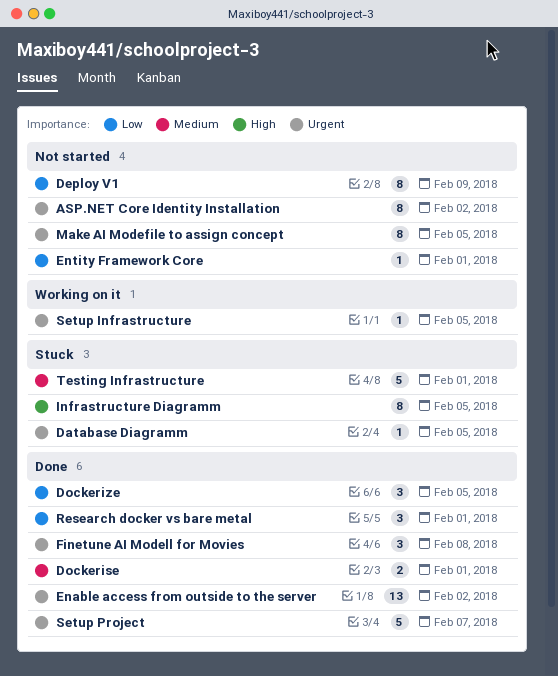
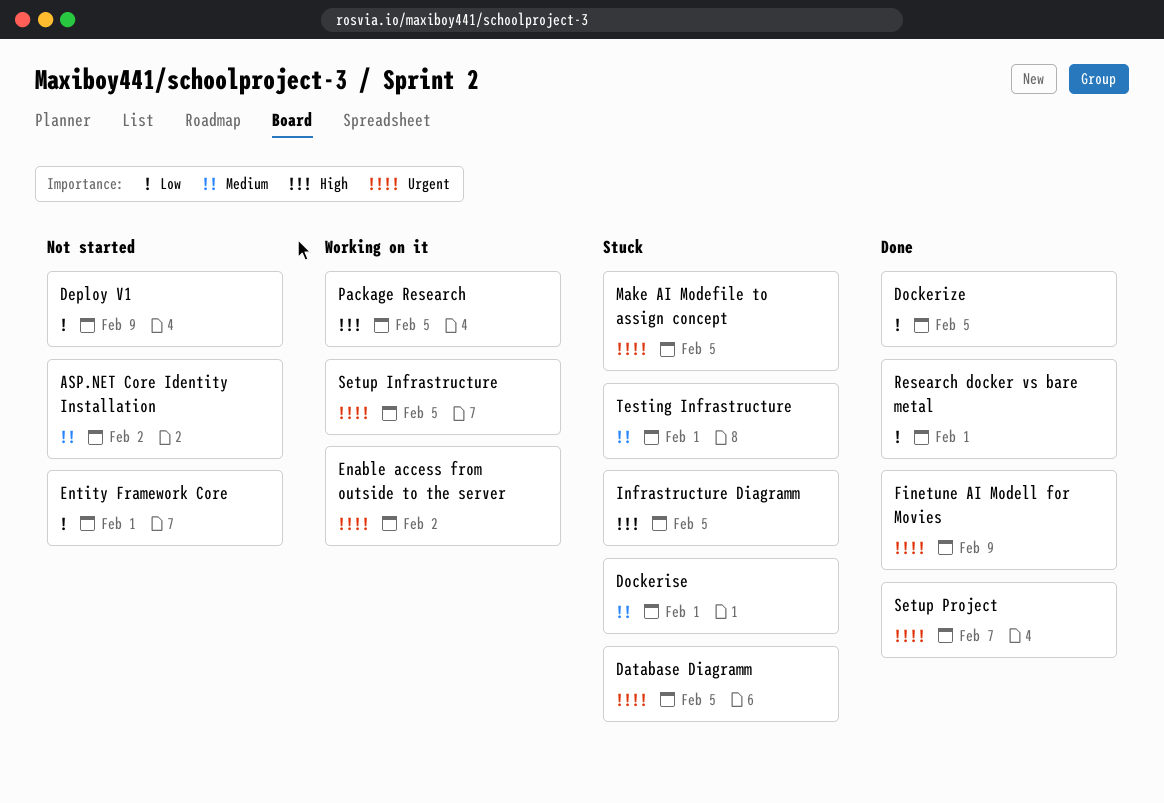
ASP.NET Core Identity Installation, priority: Urgent -> Medium
Dockerise, status: Done -> Stuck
Enable access from outside to the server, status: Done -> Working on it
Finetune AI Modell for Movies, due: Feb 8 -> Feb 9
Make AI Modefile to assign concept, status: Not started -> Stuck
Package Research: none -> present

